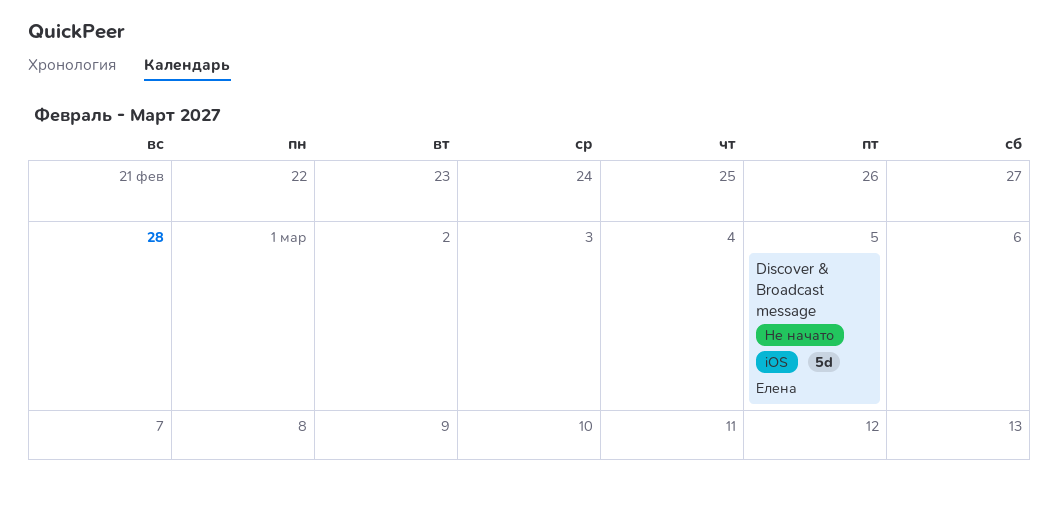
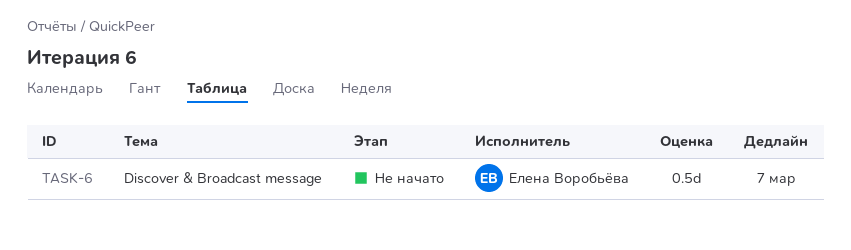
Discover & Broadcast message, estimate: 5d -> 0.5d
Discover & Broadcast message, due: Mar 5 -> Mar 7

